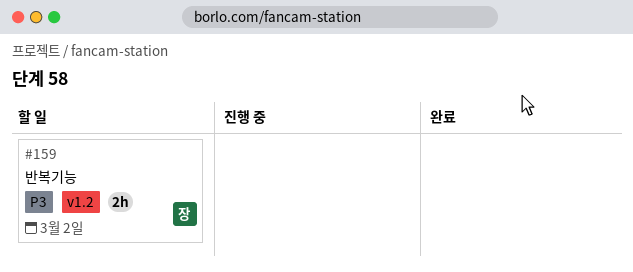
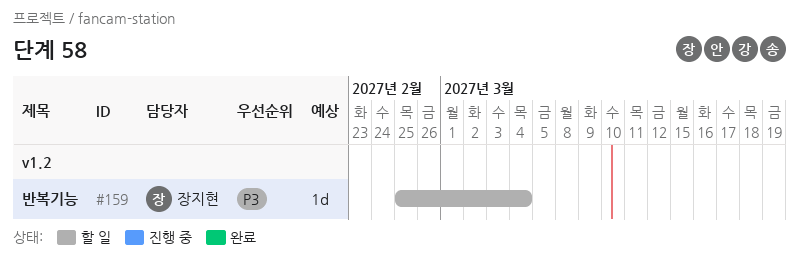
#159, estimate: 2h -> 1d
#159, due: Mar 2 -> Mar 4

